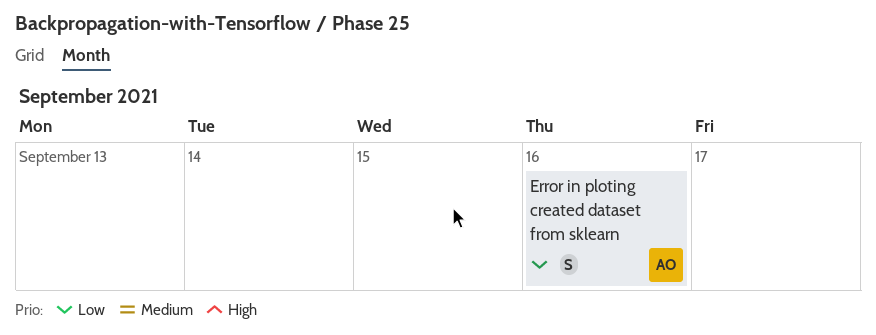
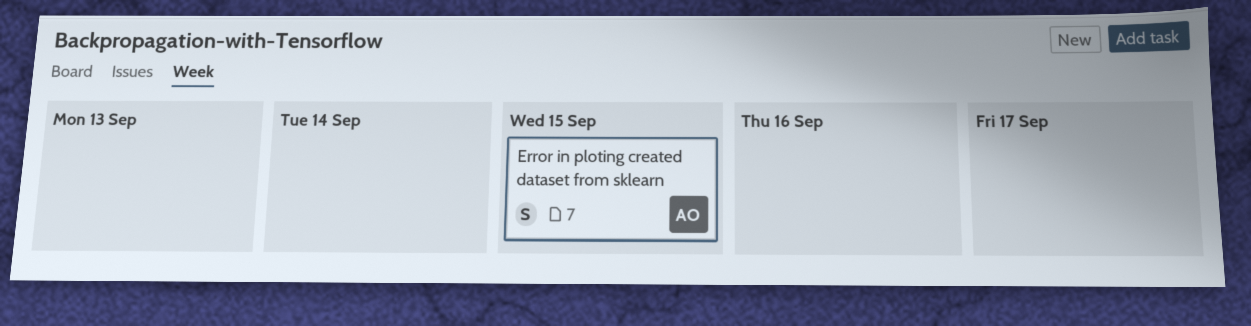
Error in ploting created dataset from sklearn, due: Sep 16 -> Sep 15

